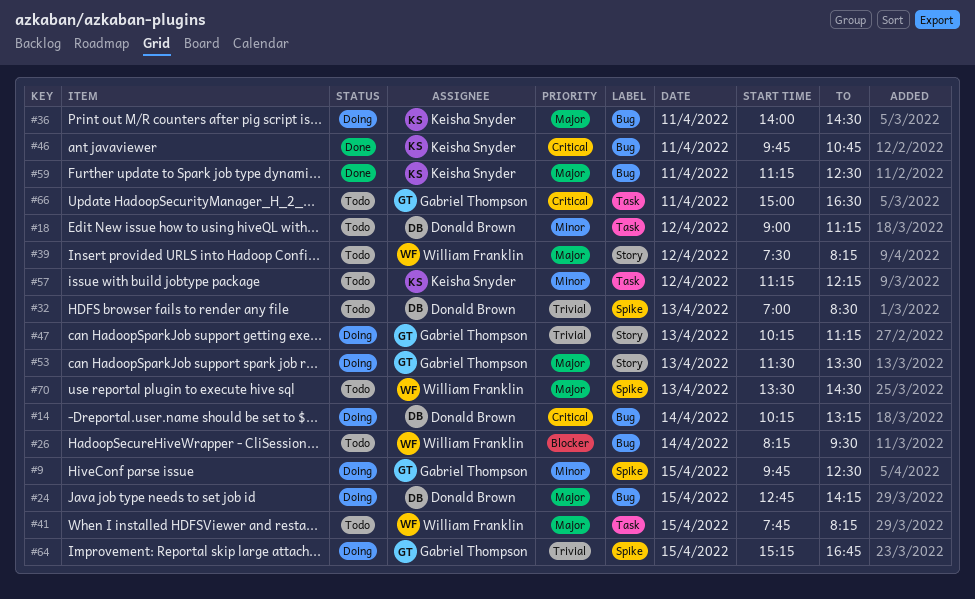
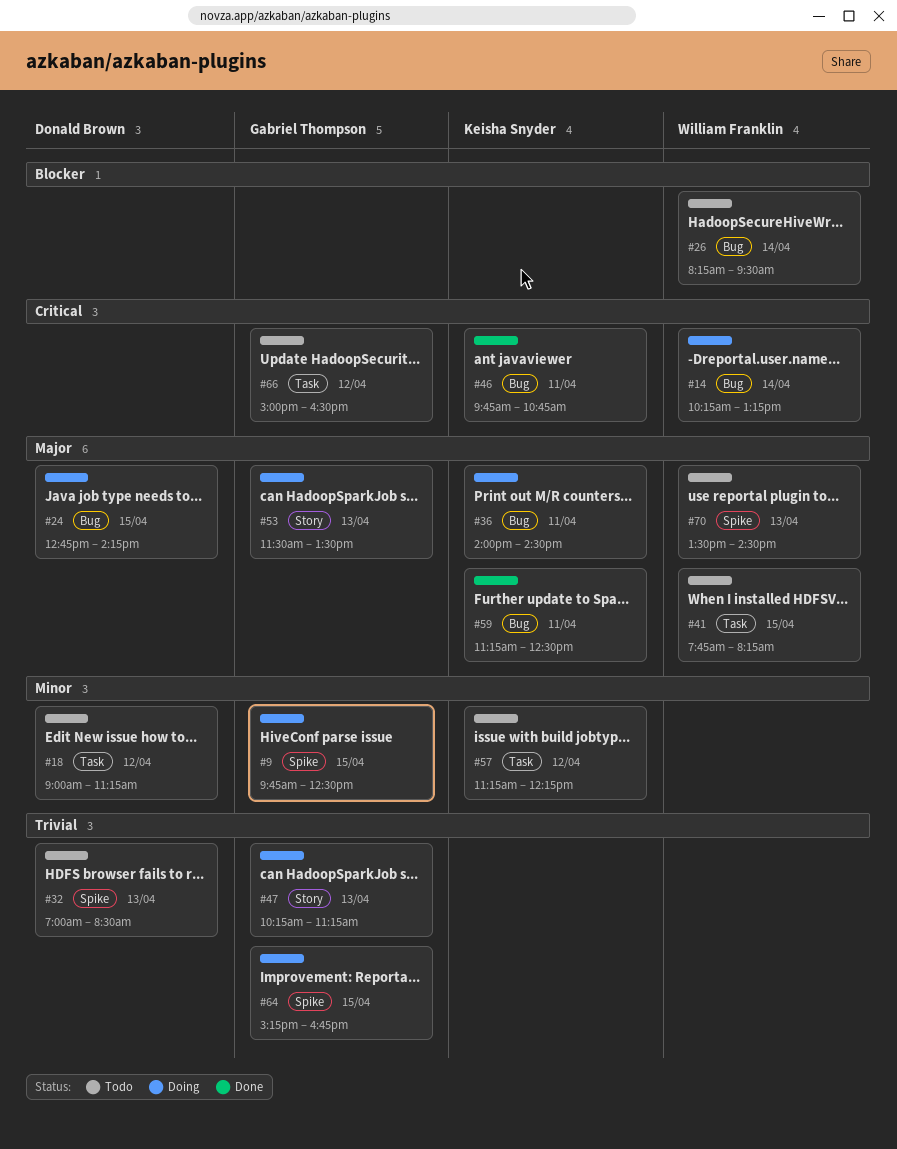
#14, owner: Donald Brown -> William Franklin
#39: present -> none
#66, day: Apr 11 -> Apr 12

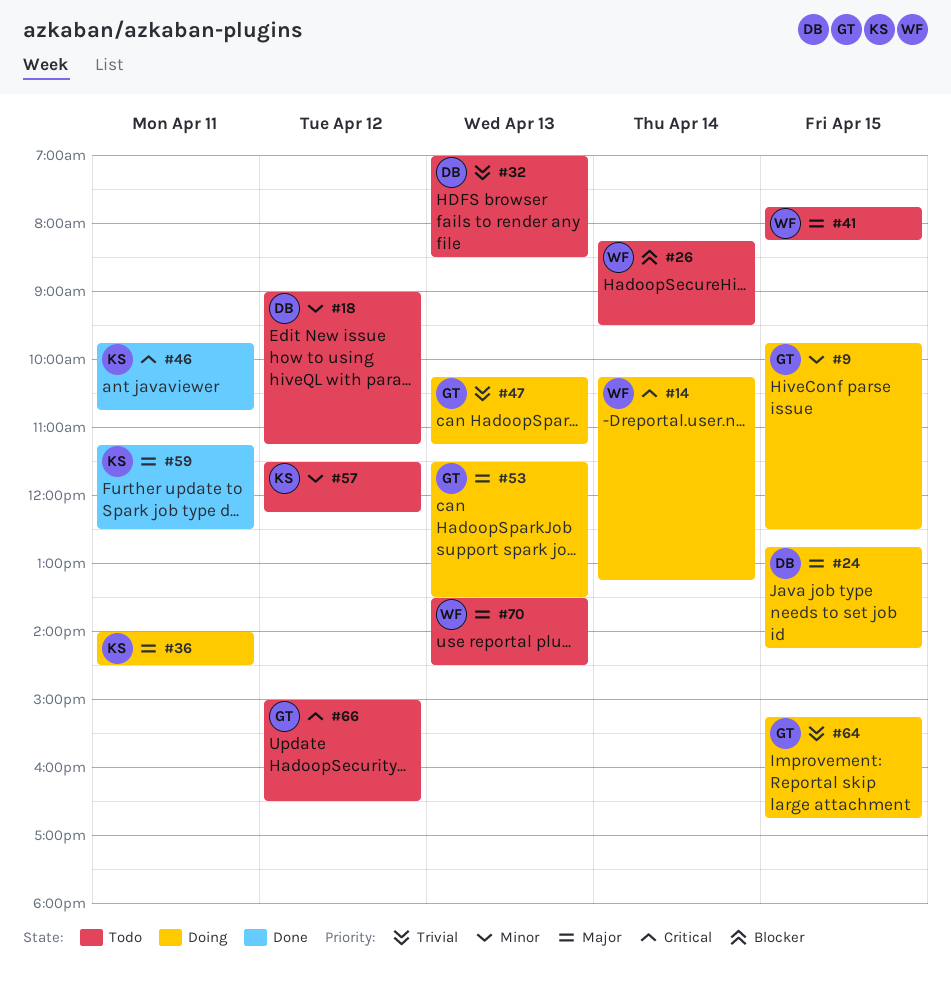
#57, begins: 11:15 -> 11:30

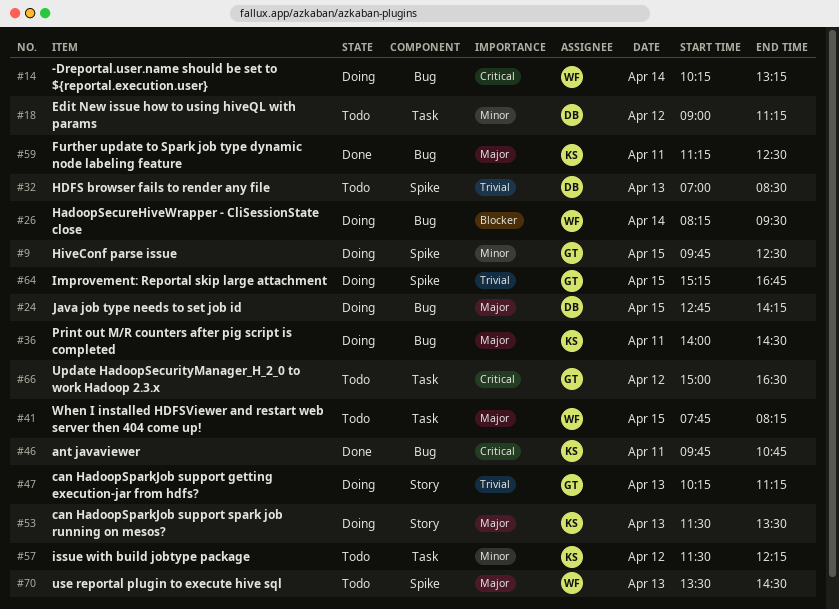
#26, status: Todo -> Doing
#53, owner: GT -> KS

